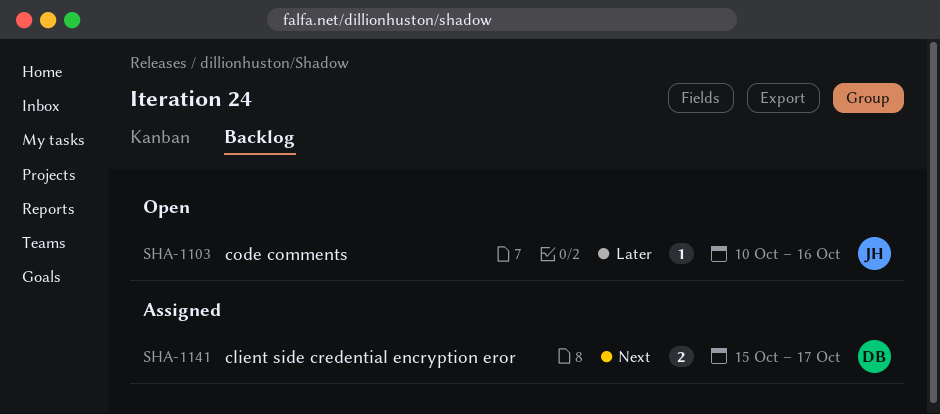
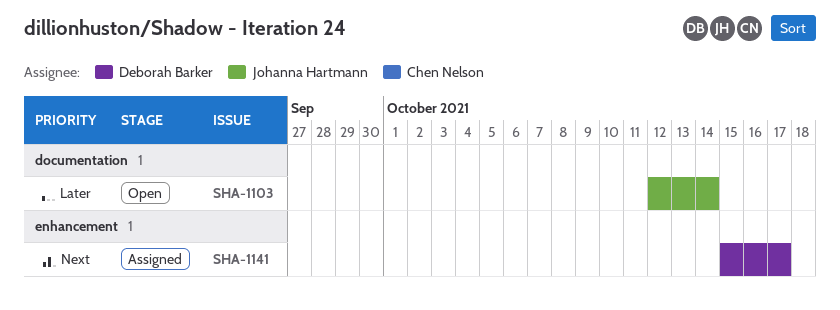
SHA-1103, start: Oct 10 -> Oct 12
SHA-1103, due: Oct 16 -> Oct 14

